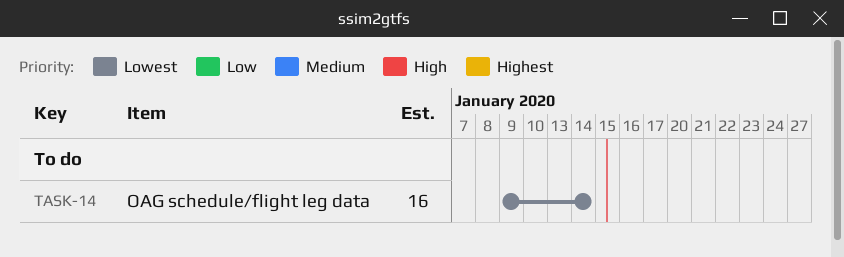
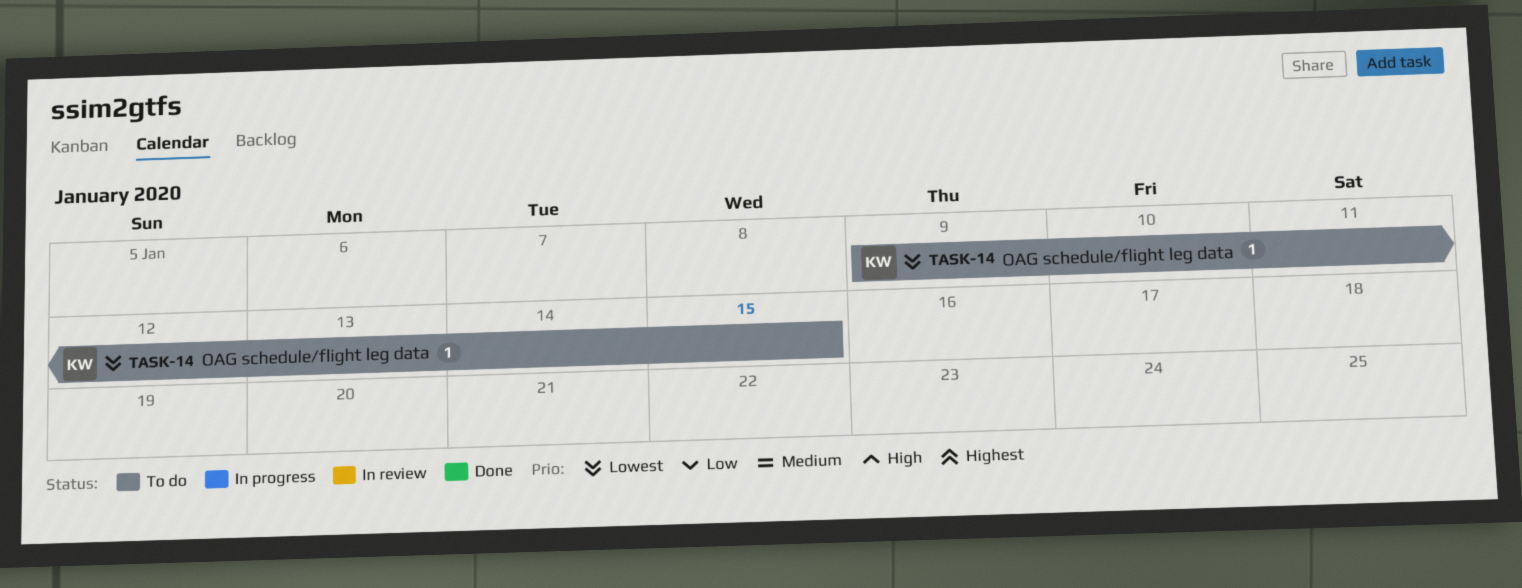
TASK-14, estimate: 16 -> 1
TASK-14, due: Jan 14 -> Jan 15

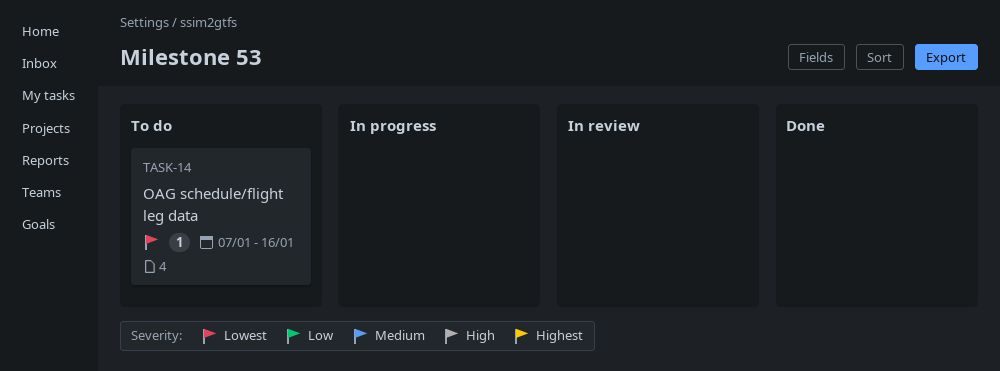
TASK-14, start: Jan 9 -> Jan 7
TASK-14, due: Jan 15 -> Jan 16

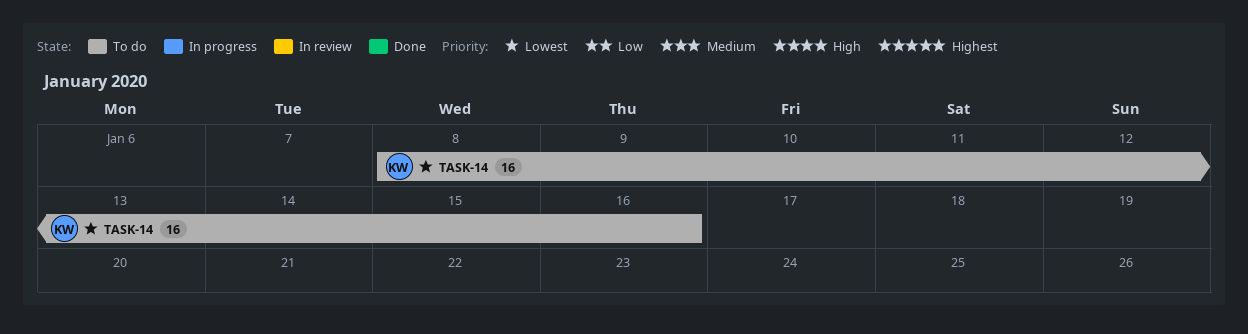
TASK-14, estimate: 1 -> 16
TASK-14, start: Jan 7 -> Jan 8

